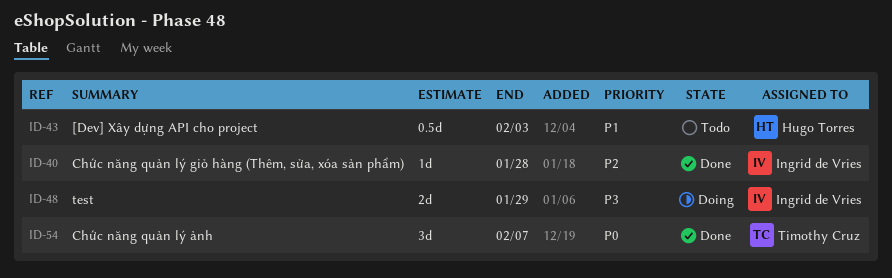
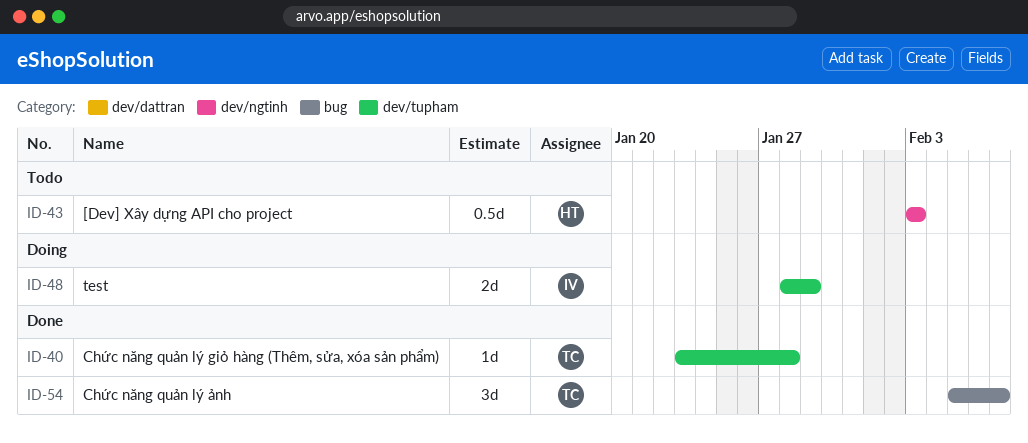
ID-40, owner: Ingrid de Vries -> Timothy Cruz

